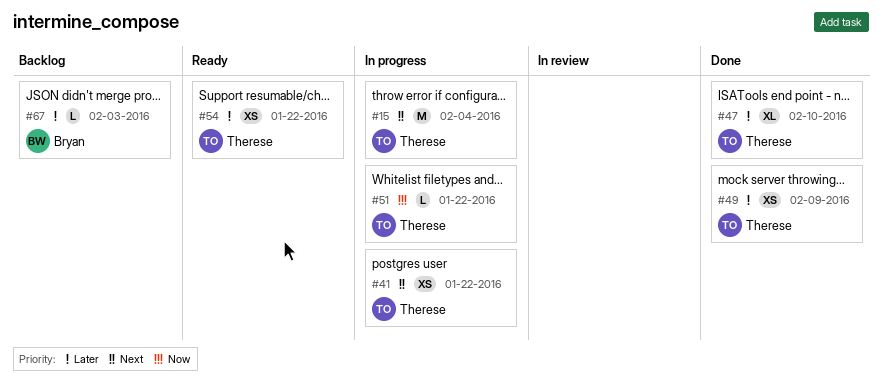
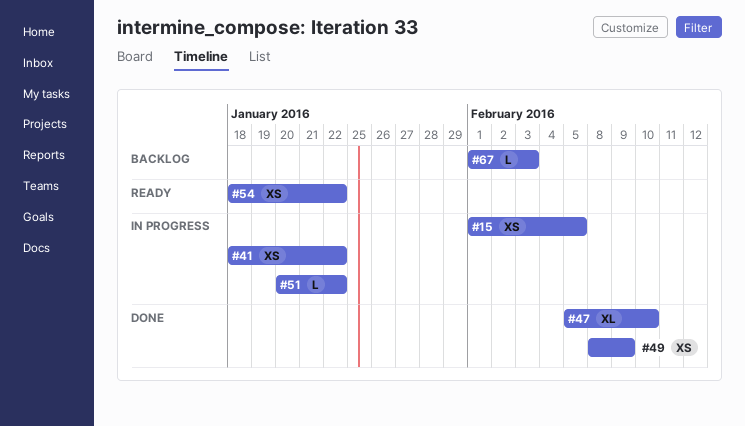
#15, estimate: M -> XS
#15, due: Feb 4 -> Feb 5

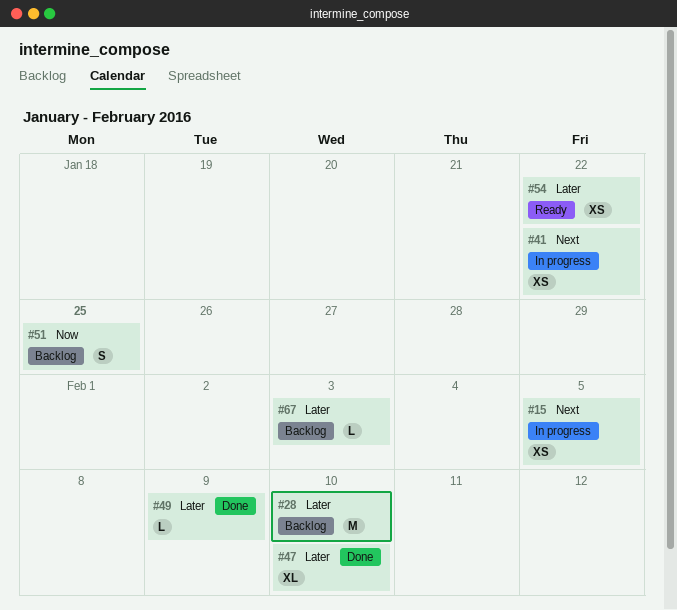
#28: none -> present
#49, estimate: XS -> L
#51, status: In progress -> Backlog
#51, estimate: L -> S
#51, due: Jan 22 -> Jan 25

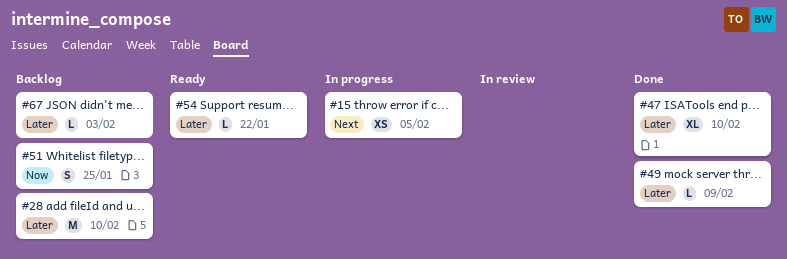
#41: present -> none
#54, estimate: XS -> L

